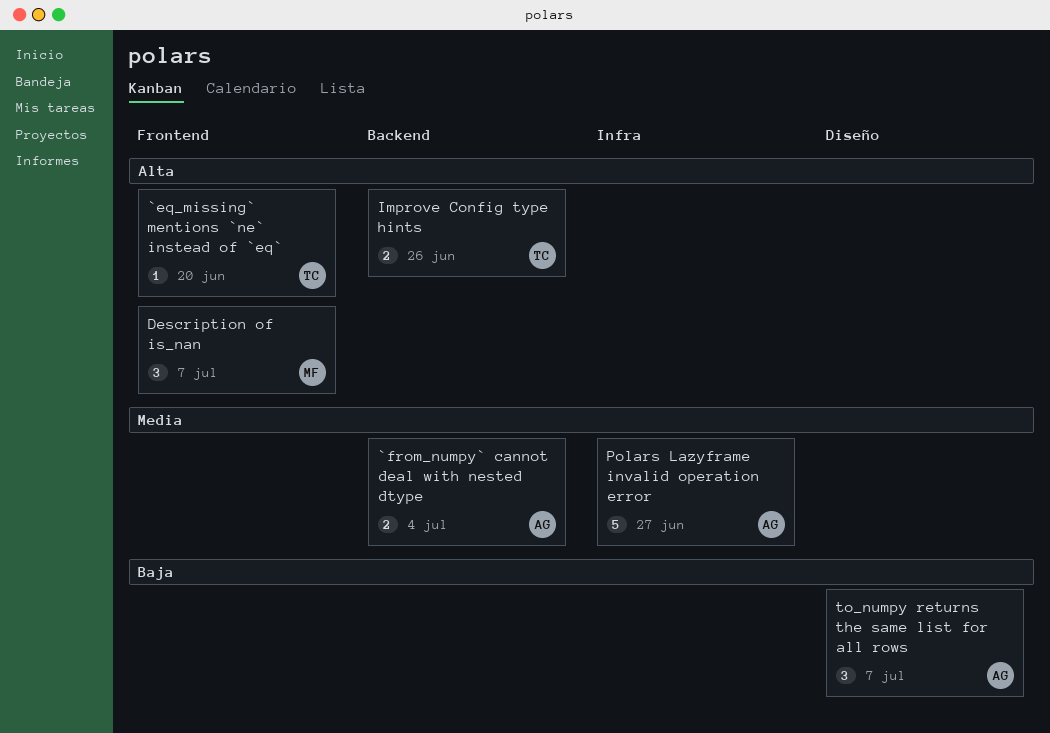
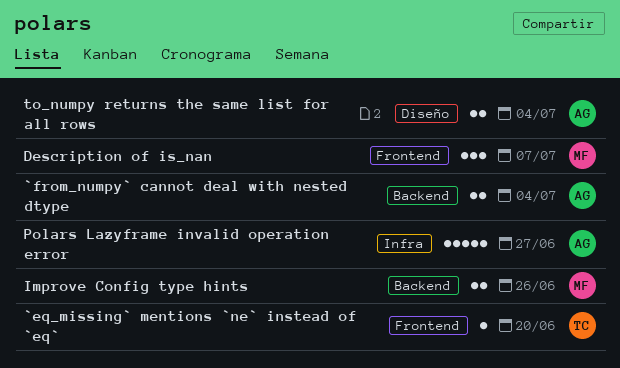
Improve Config type hints, owner: TC -> MF
to_numpy returns the same list for all rows, estimate: 3 -> 2
to_numpy returns the same list for all rows, due: Jul 7 -> Jul 4

